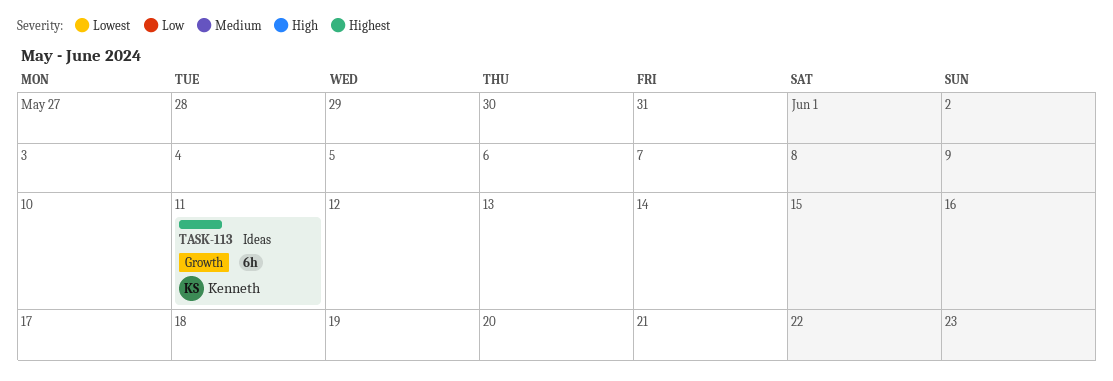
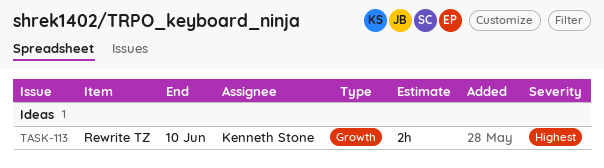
TASK-113, estimate: 6h -> 2h
TASK-113, due: Jun 11 -> Jun 10

